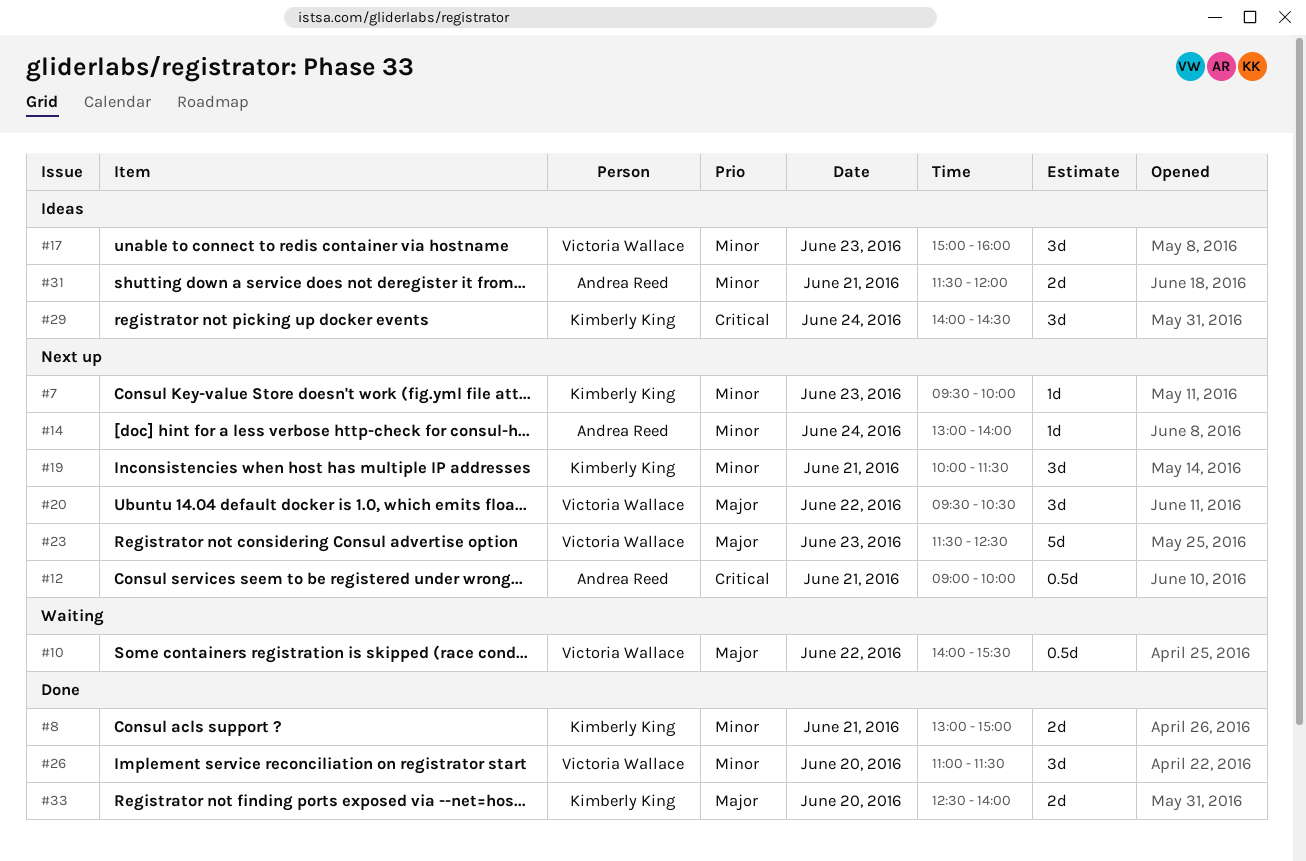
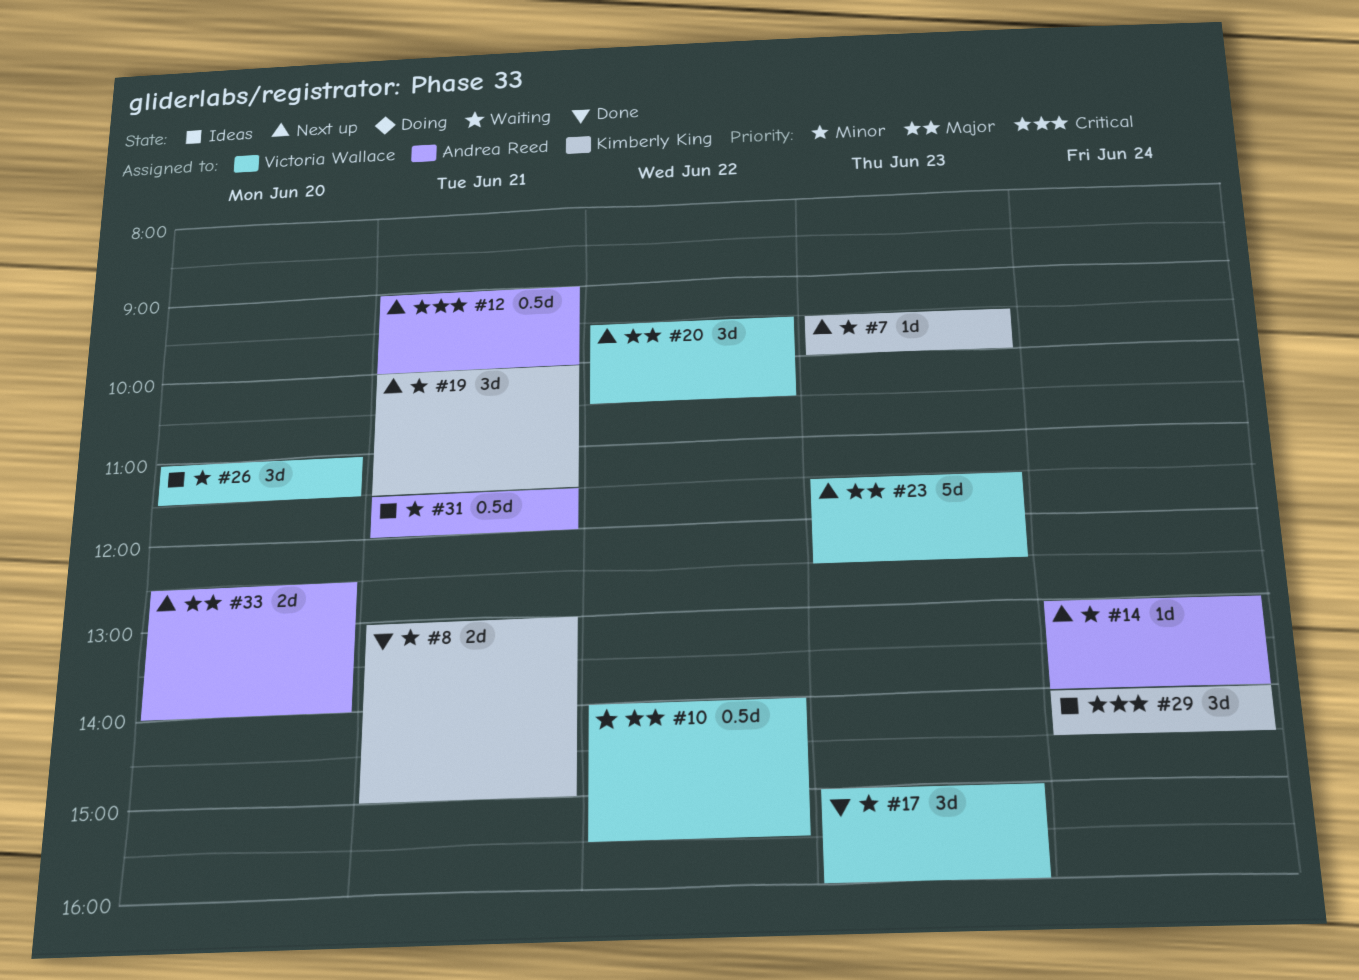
#17, status: Ideas -> Done
#26, status: Done -> Ideas
#31, estimate: 2d -> 0.5d
#33, status: Done -> Next up
#33, owner: Kimberly King -> Andrea Reed

